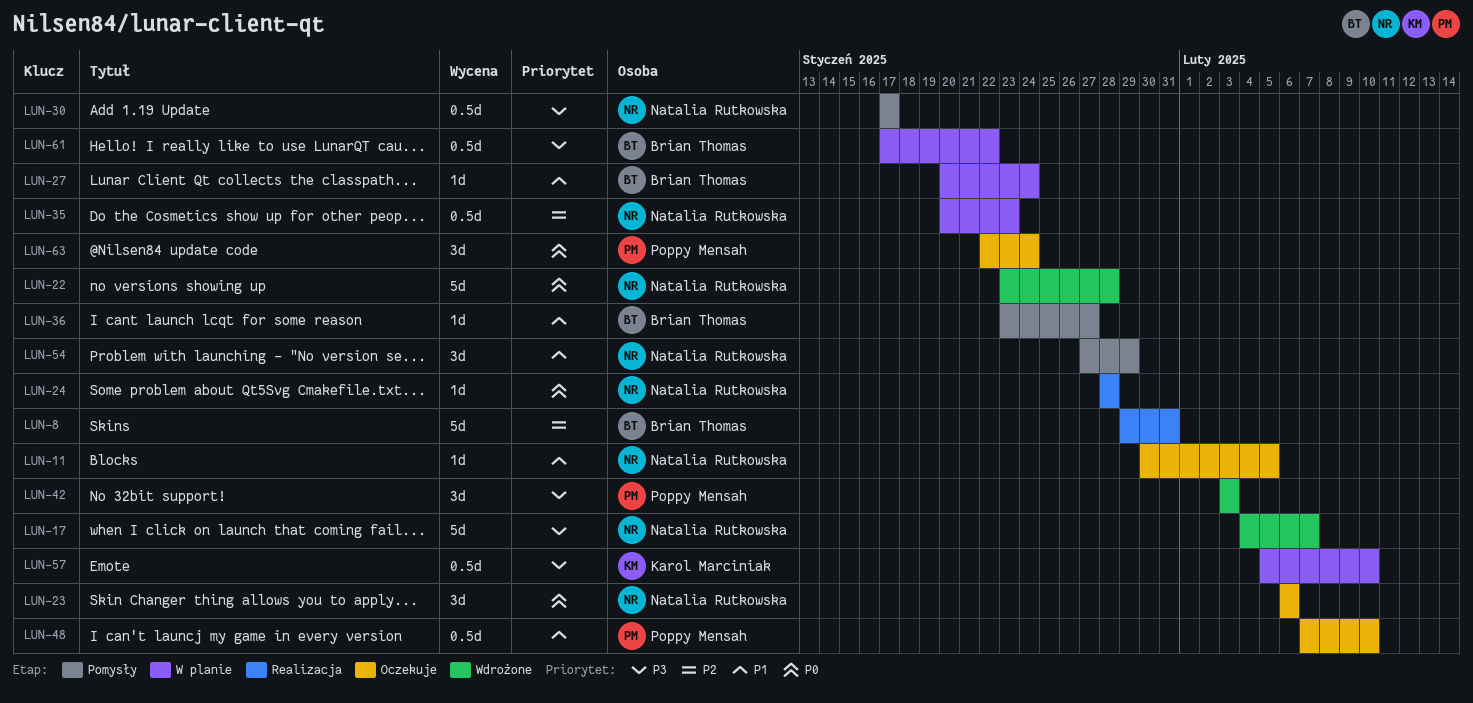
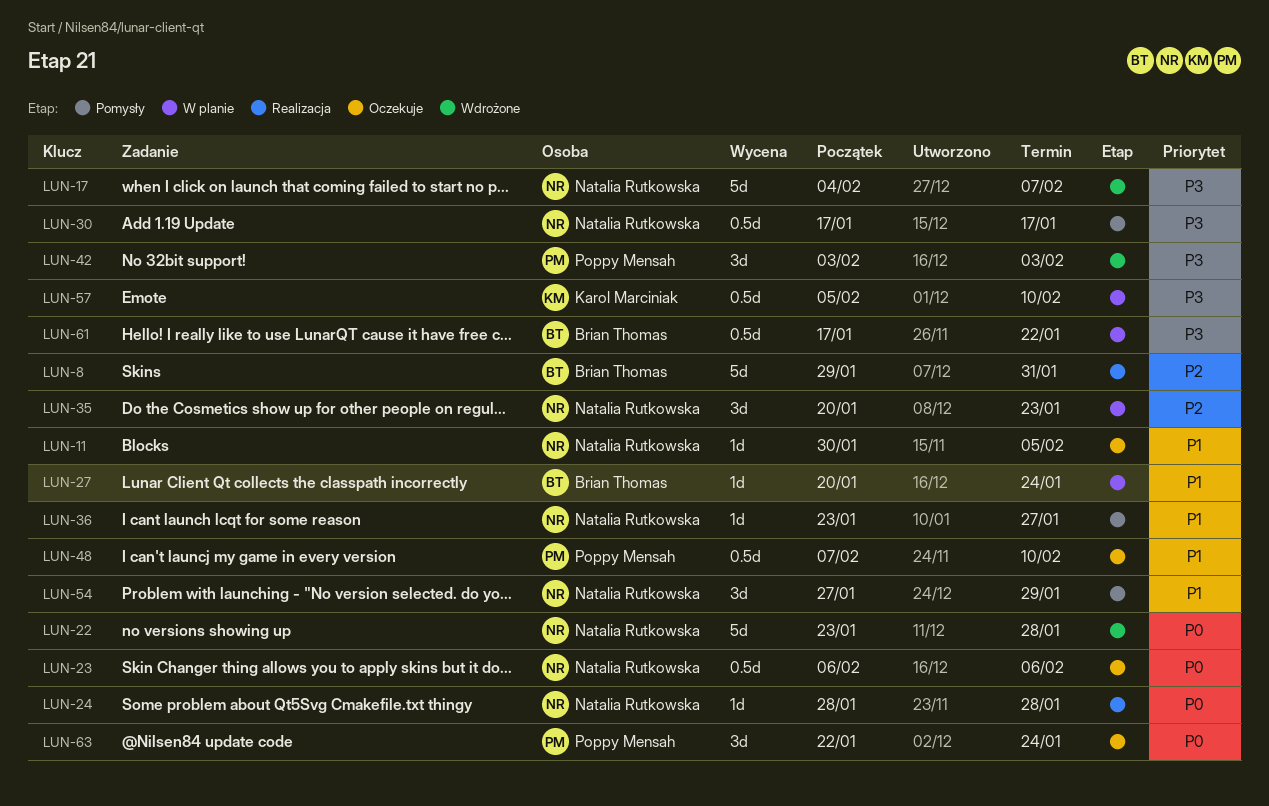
LUN-23, estimate: 3d -> 0.5d
LUN-35, estimate: 0.5d -> 3d
LUN-36, owner: Brian Thomas -> Natalia Rutkowska

